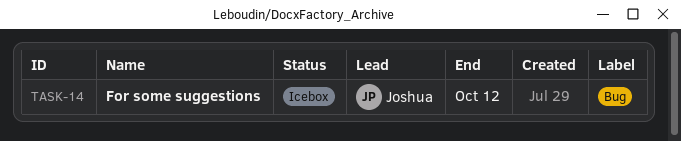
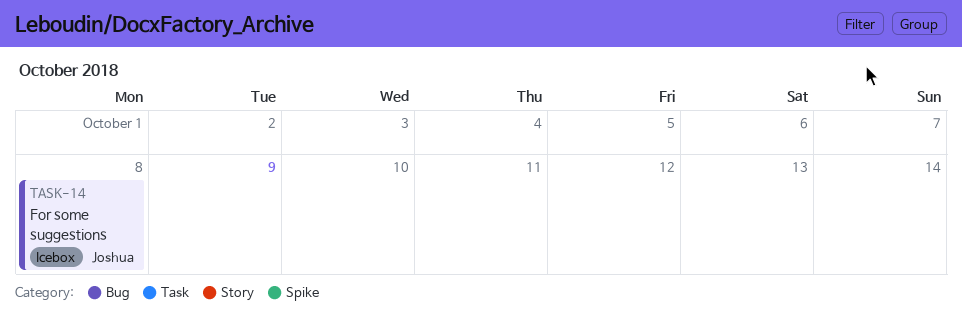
TASK-14, due: Oct 12 -> Oct 8

